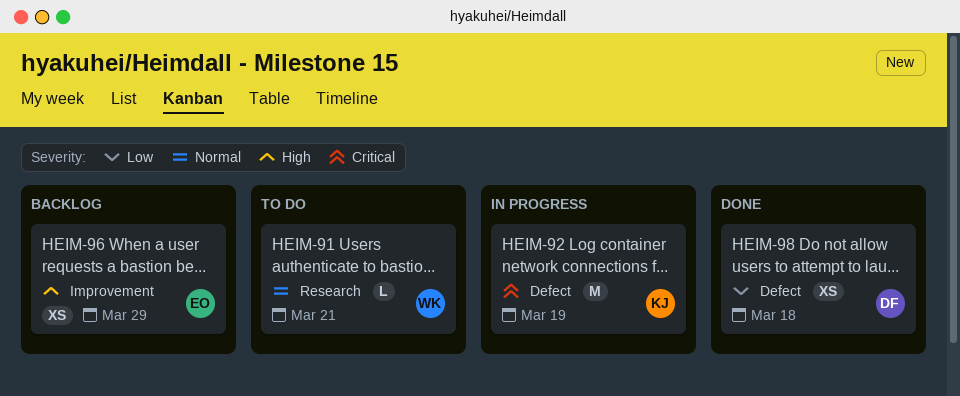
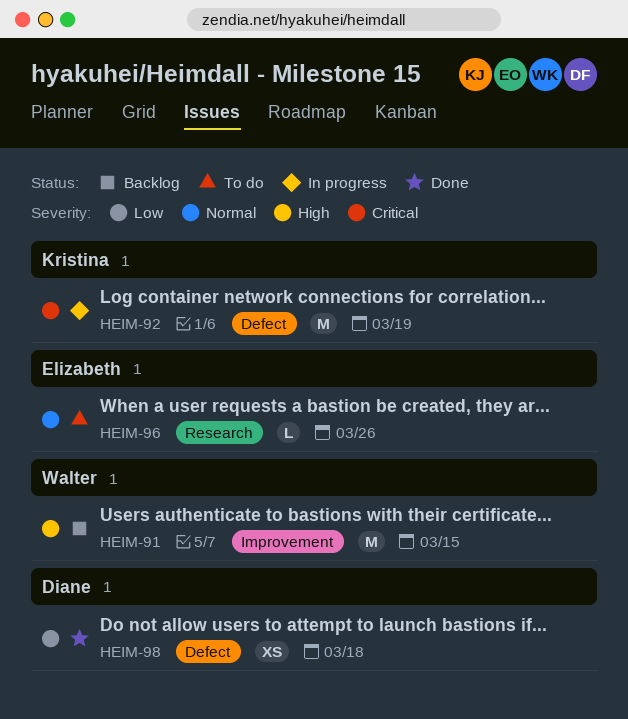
HEIM-91, status: To do -> Backlog
HEIM-91, priority: Normal -> High
HEIM-91, label: Research -> Improvement
HEIM-91, estimate: L -> M
HEIM-91, due: Mar 21 -> Mar 15
HEIM-96, status: Backlog -> To do
HEIM-96, priority: High -> Normal
HEIM-96, label: Improvement -> Research
HEIM-96, estimate: XS -> L
HEIM-96, due: Mar 29 -> Mar 26

